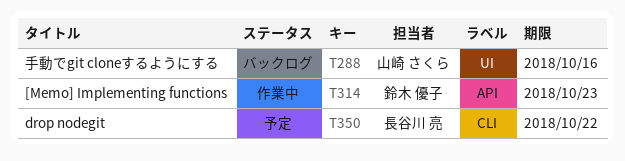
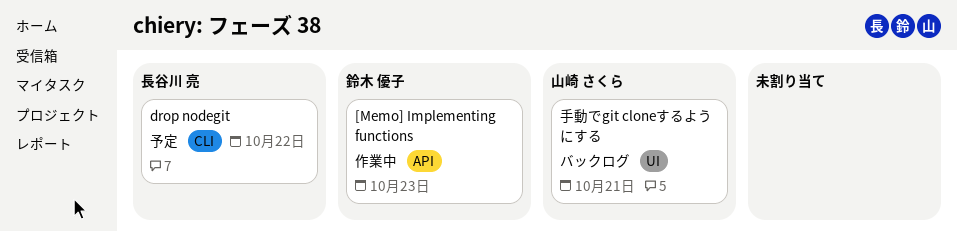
手動でgit cloneするようにする, due: Oct 16 -> Oct 21

